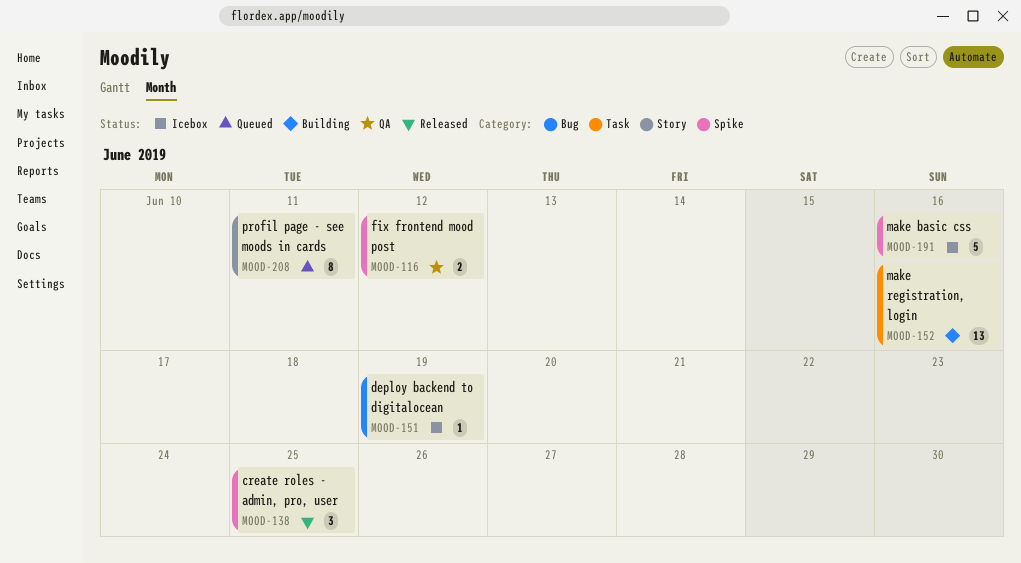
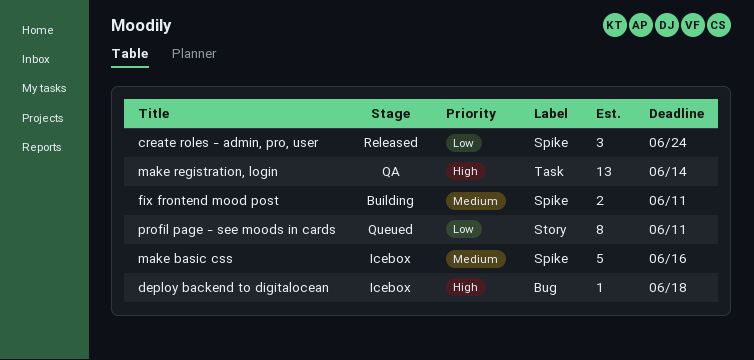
create roles - admin, pro, user, due: Jun 25 -> Jun 24
deploy backend to digitalocean, due: Jun 19 -> Jun 18
fix frontend mood post, status: QA -> Building
fix frontend mood post, due: Jun 12 -> Jun 11
make registration, login, status: Building -> QA
make registration, login, due: Jun 16 -> Jun 14

